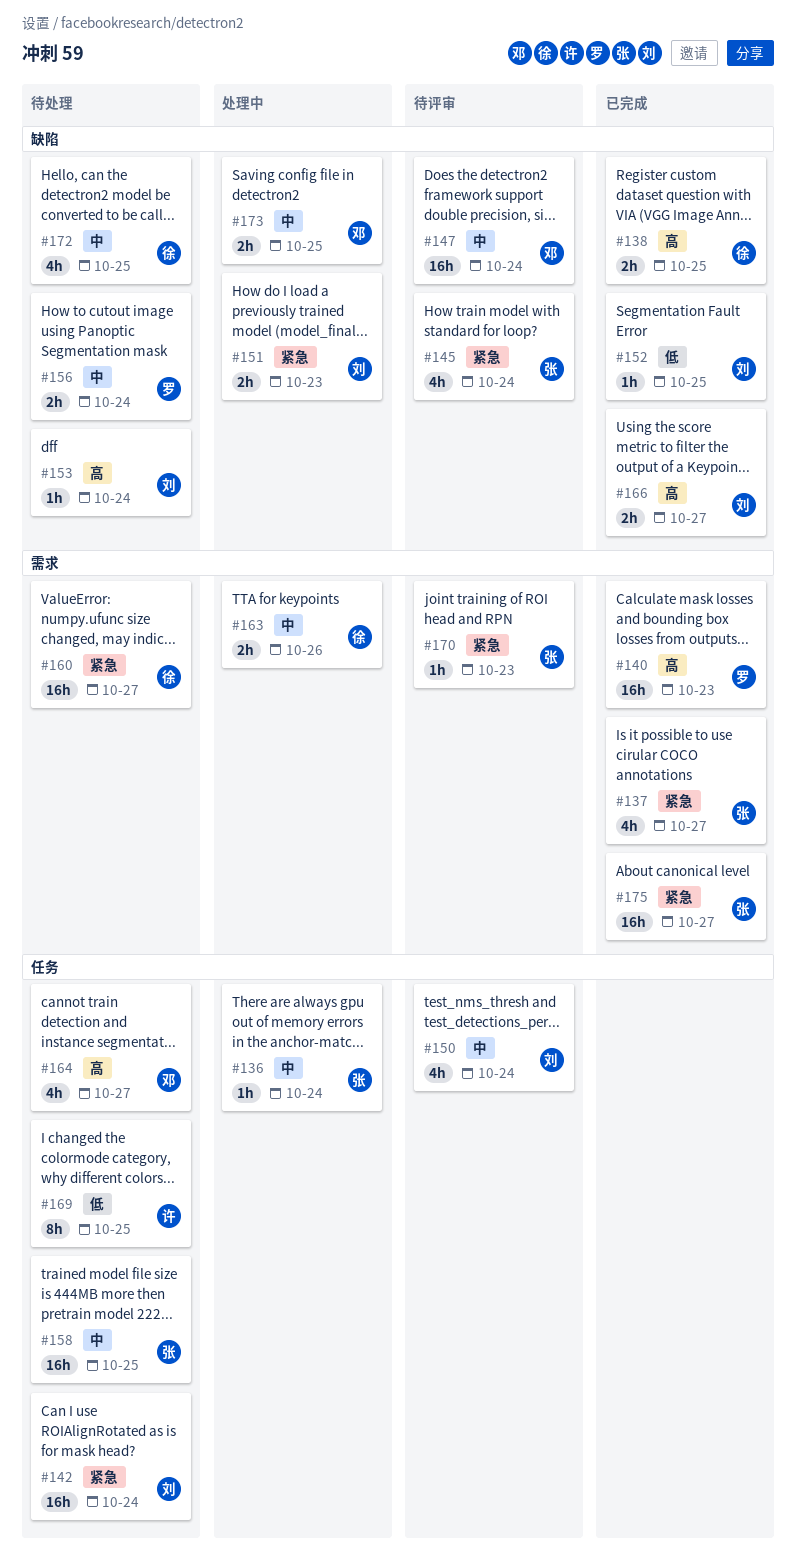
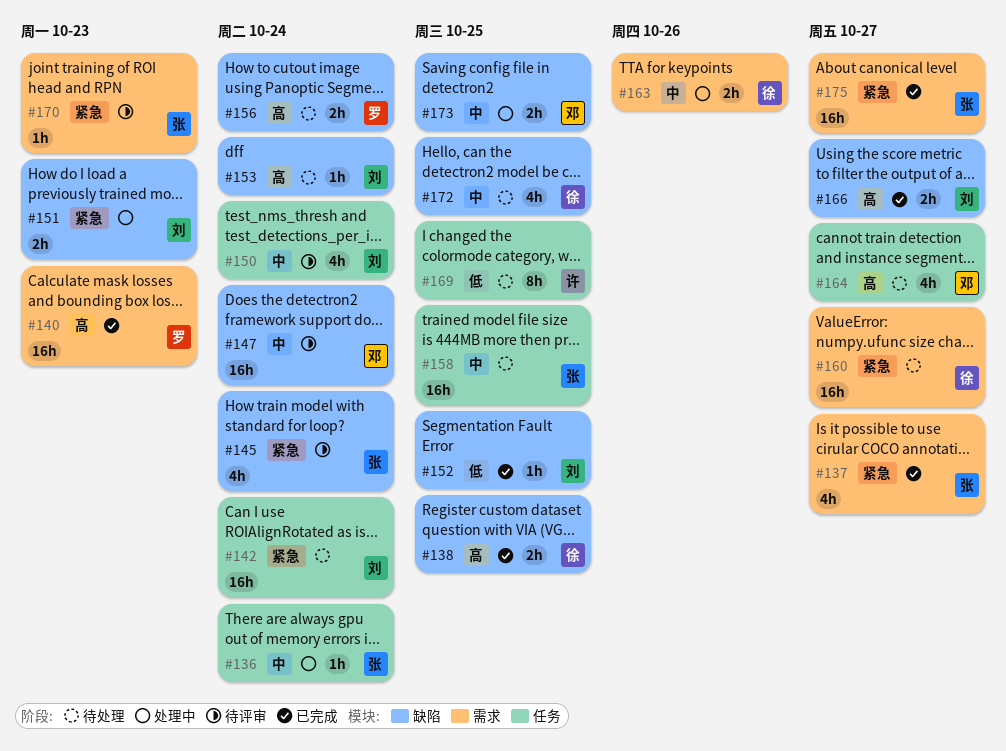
#156, priority: 中 -> 高

